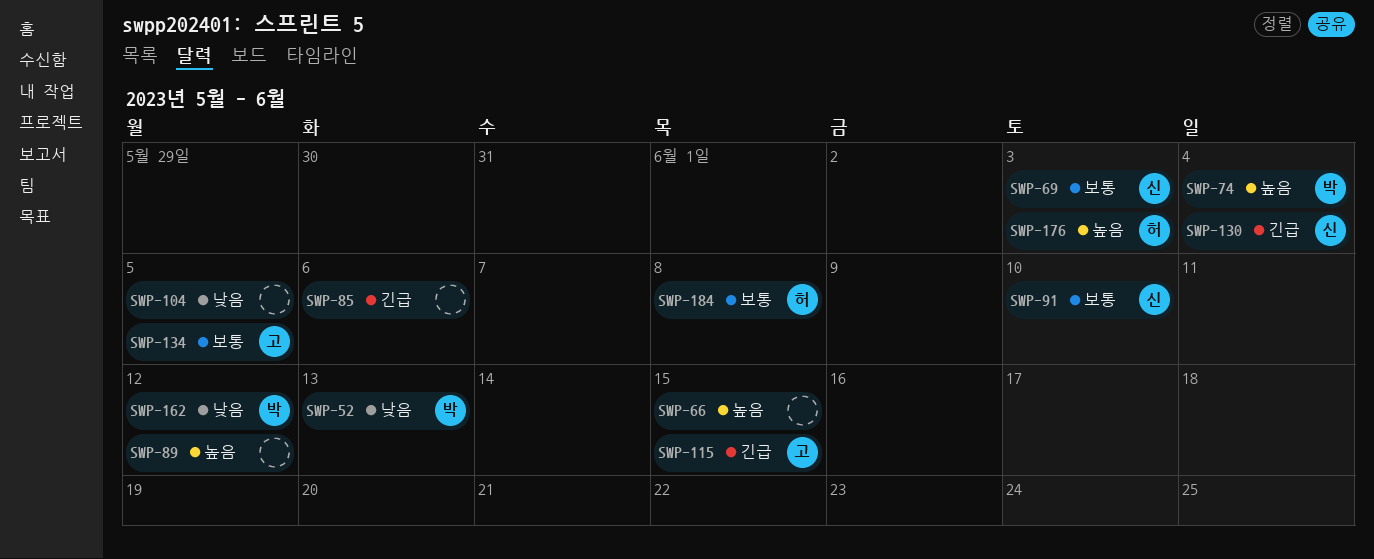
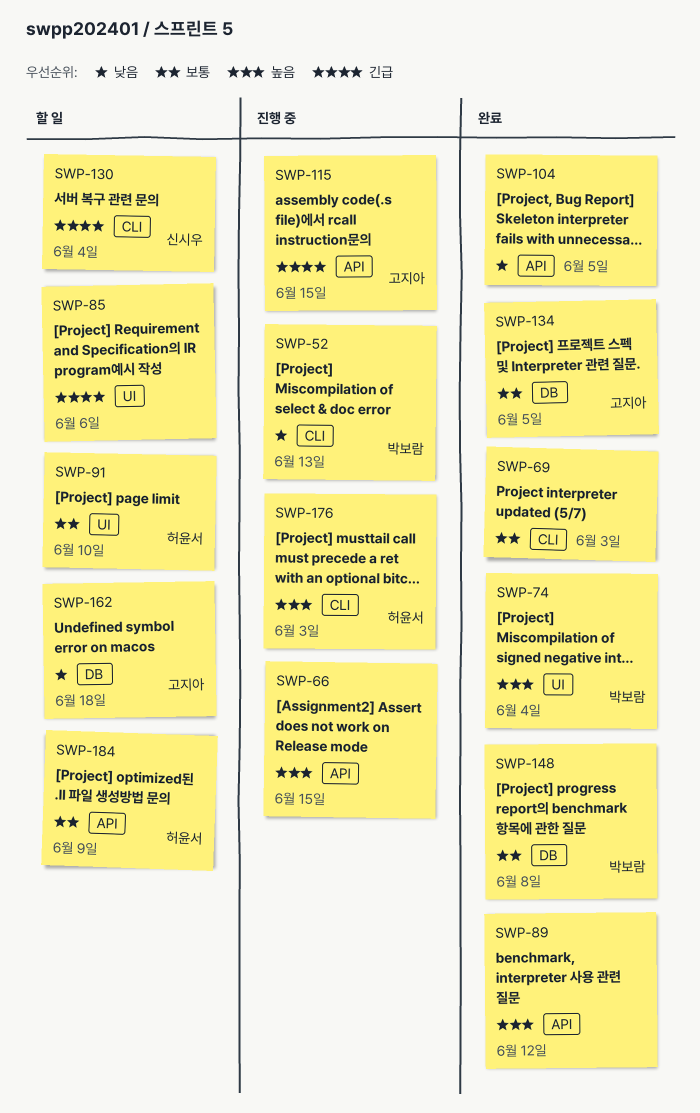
SWP-69, owner: 신시우 -> none
SWP-91, owner: 신시우 -> 허윤서
SWP-148: none -> present
SWP-162, owner: 박보람 -> 고지아
SWP-162, due: Jun 12 -> Jun 18
SWP-184, due: Jun 8 -> Jun 9

